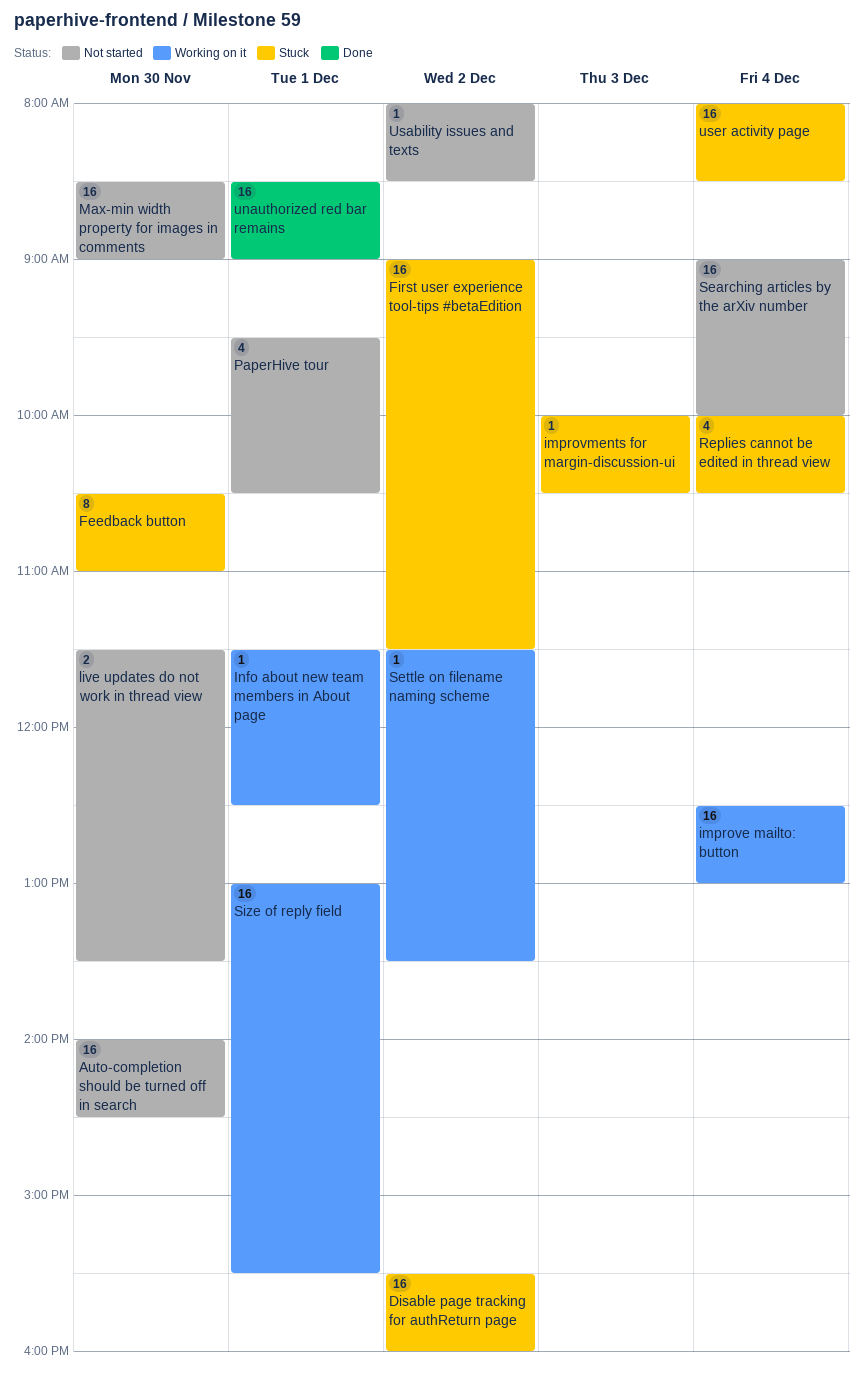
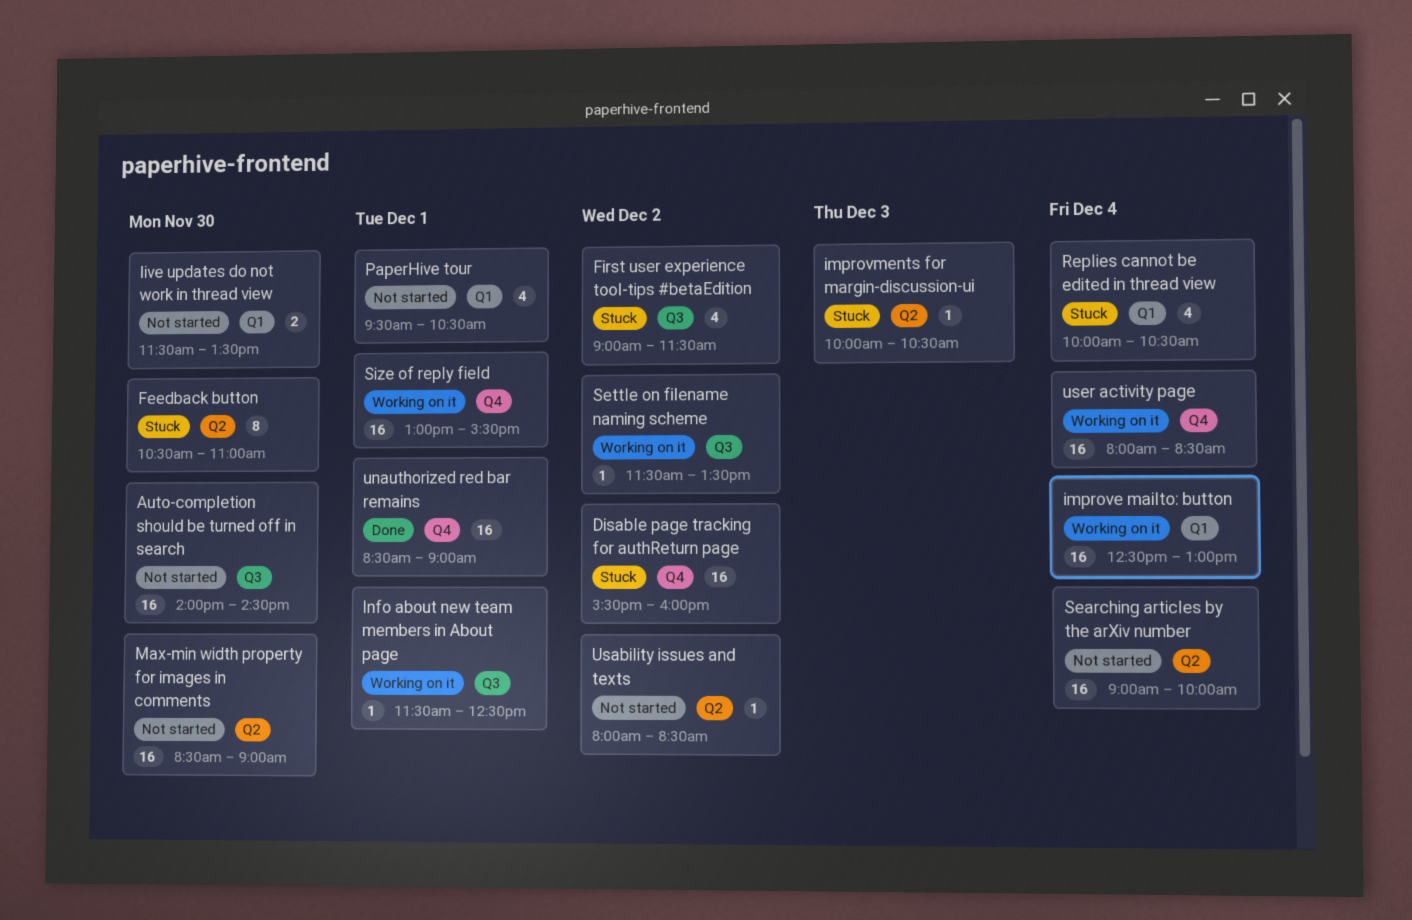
First user experience tool-tips #betaEdition, estimate: 16 -> 4
user activity page, status: Stuck -> Working on it

